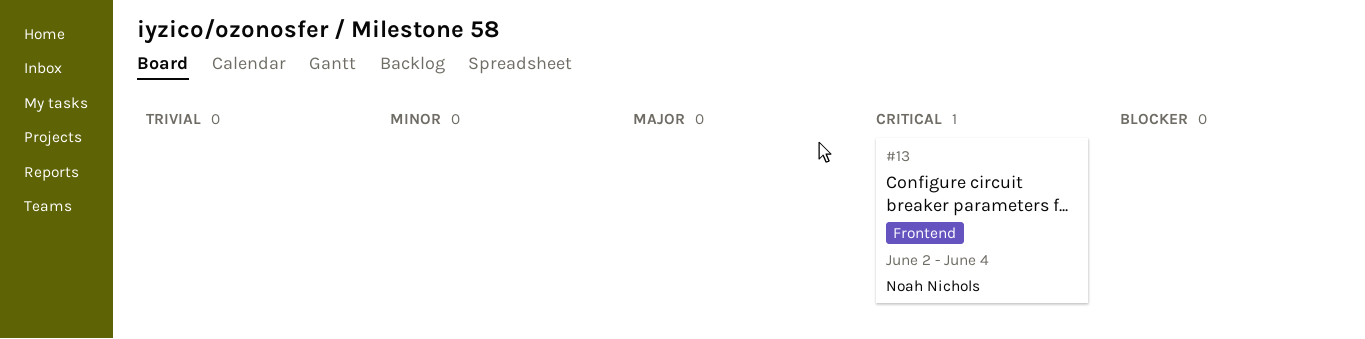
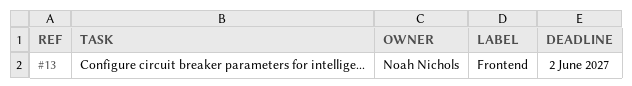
#13, due: Jun 4 -> Jun 2

